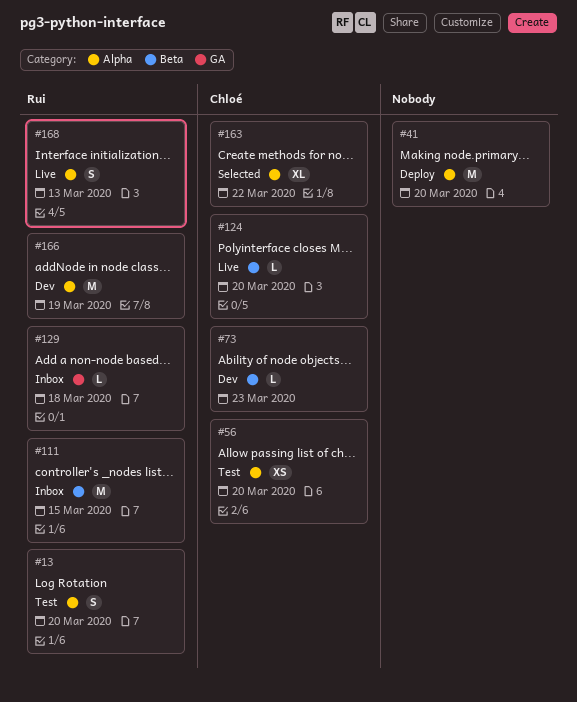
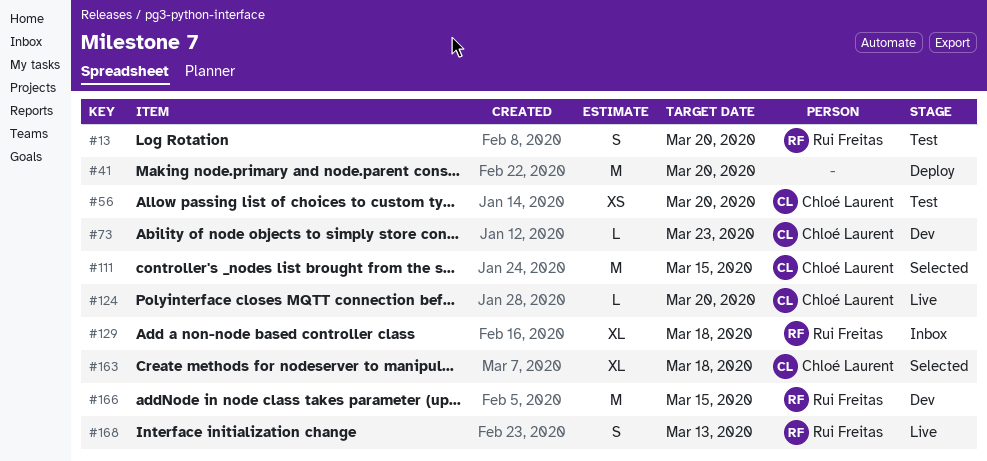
#111, status: Inbox -> Selected
#111, owner: Rui Freitas -> Chloé Laurent
#129, estimate: L -> XL
#163, due: Mar 22 -> Mar 18
#166, due: Mar 19 -> Mar 15

